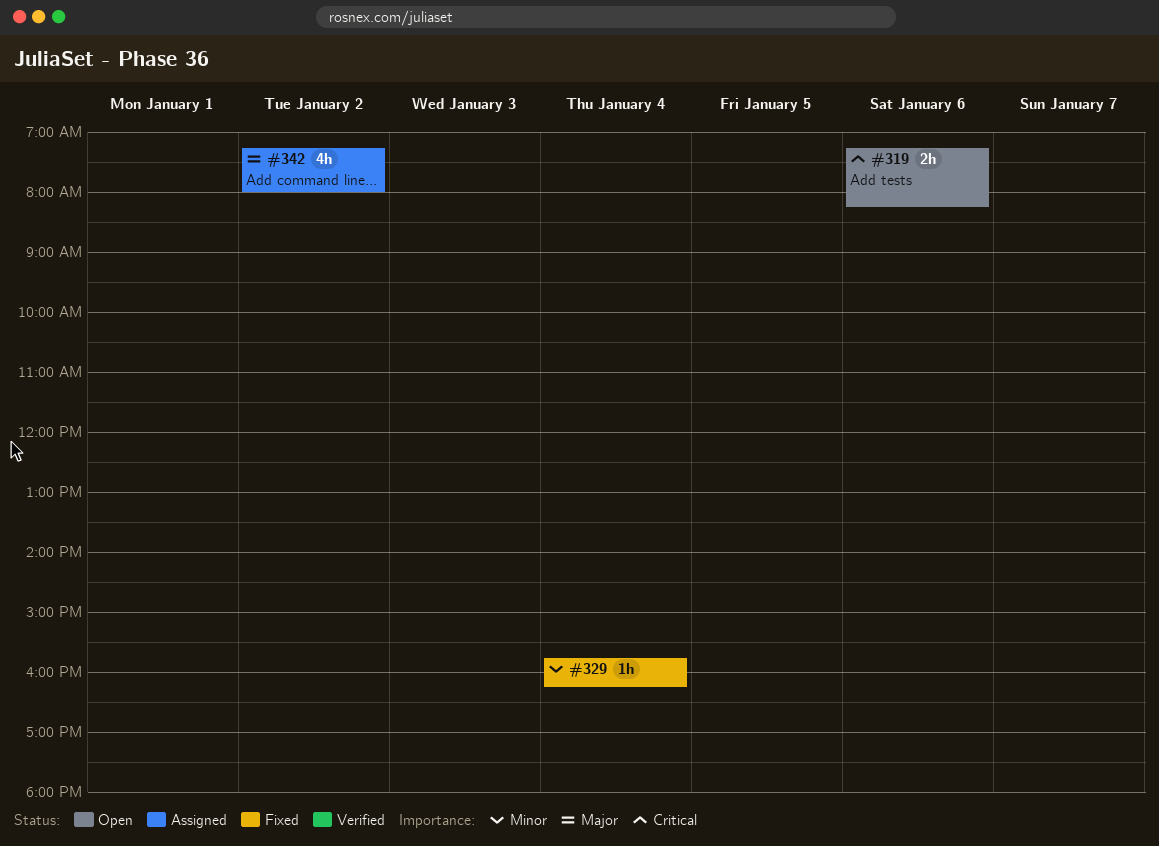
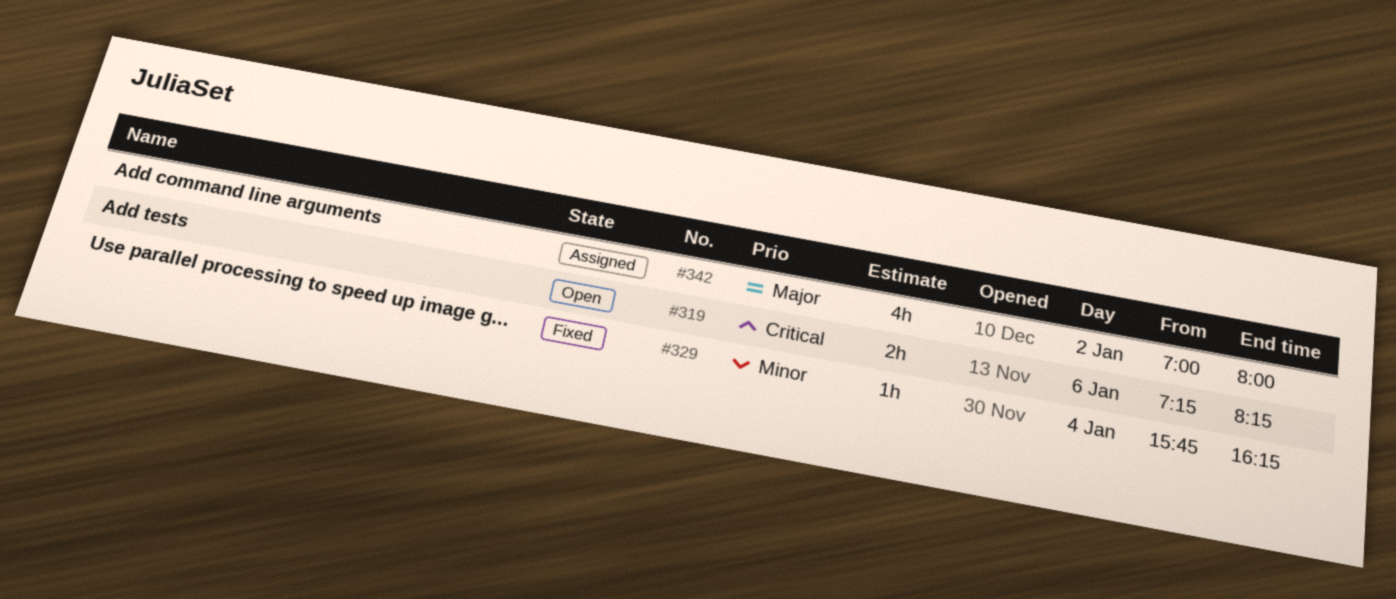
#342, begins: 07:15 -> 07:00

